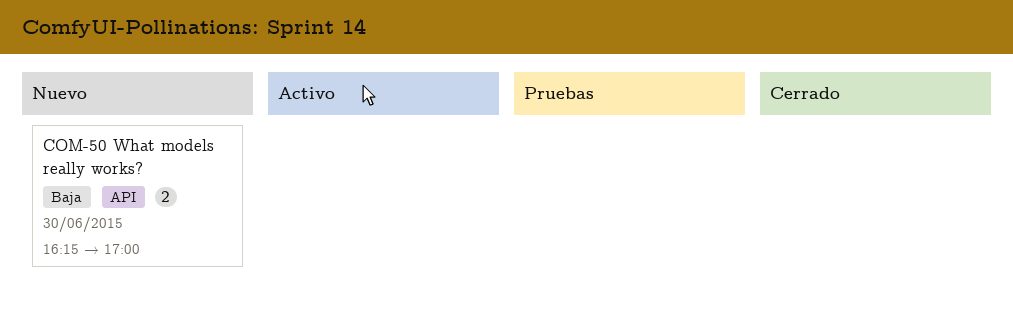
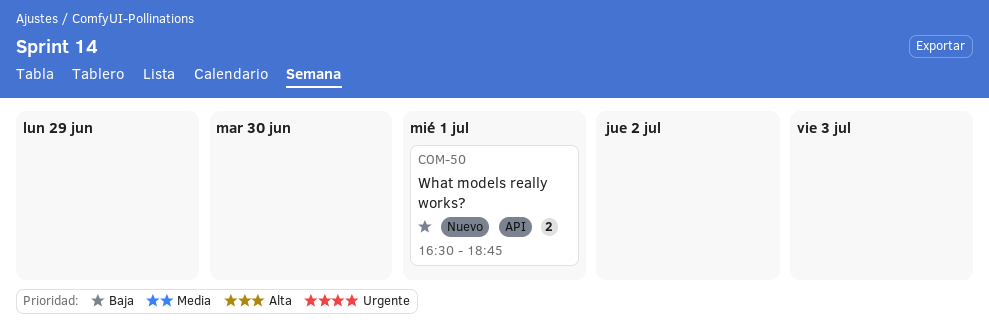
COM-50, day: Jun 30 -> Jul 1
COM-50, begins: 16:15 -> 16:30
COM-50, ends: 17:00 -> 18:45

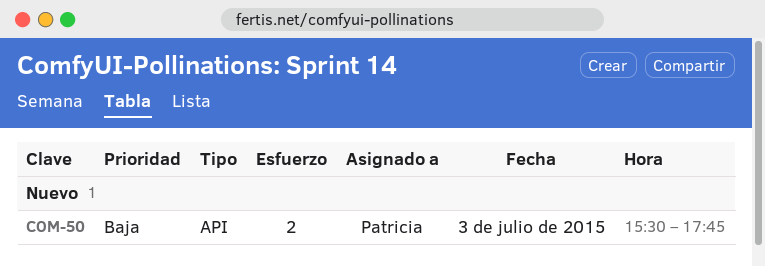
COM-50, day: Jul 1 -> Jul 3
COM-50, begins: 16:30 -> 15:30
COM-50, ends: 18:45 -> 17:45

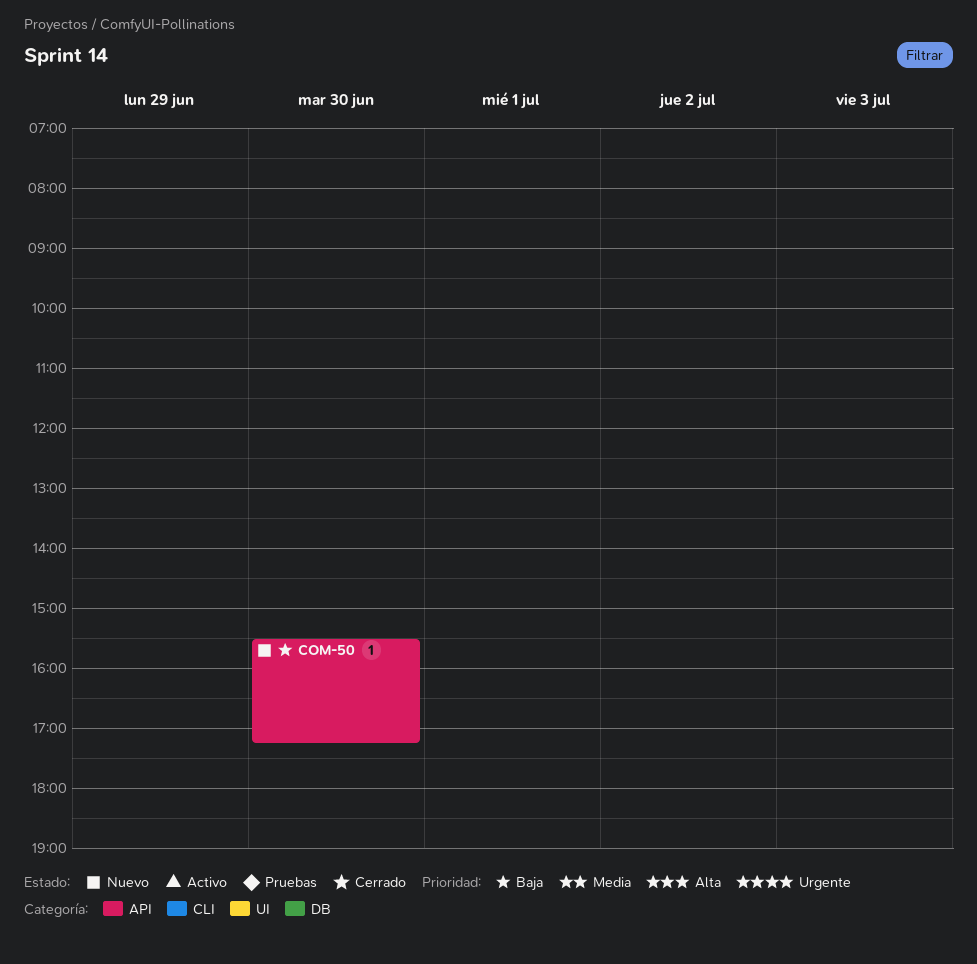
COM-50, estimate: 2 -> 1
COM-50, day: Jul 3 -> Jun 30
COM-50, ends: 17:45 -> 17:15

